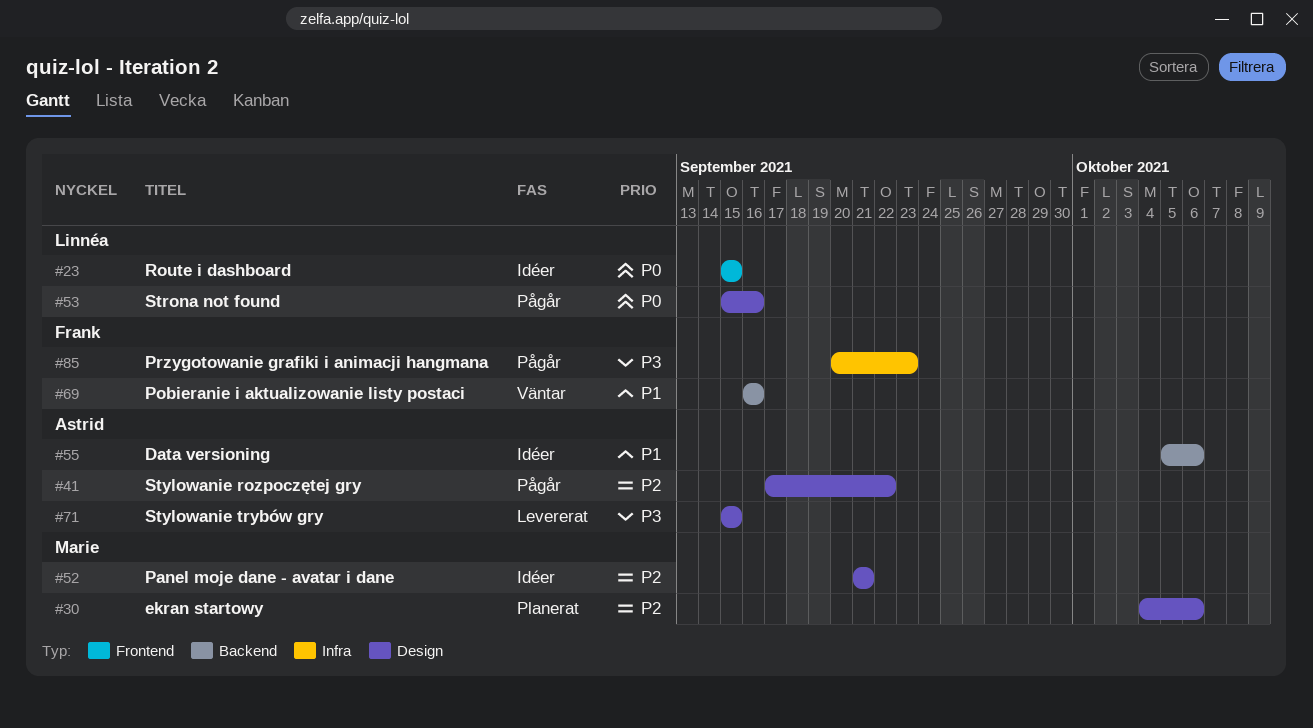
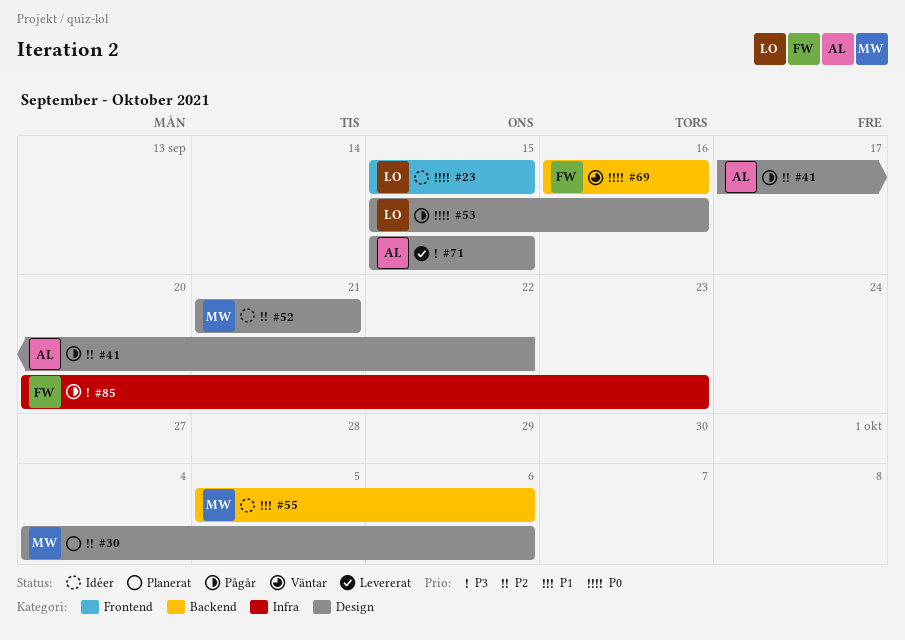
#55, owner: Astrid -> Marie
#69, priority: P1 -> P0

